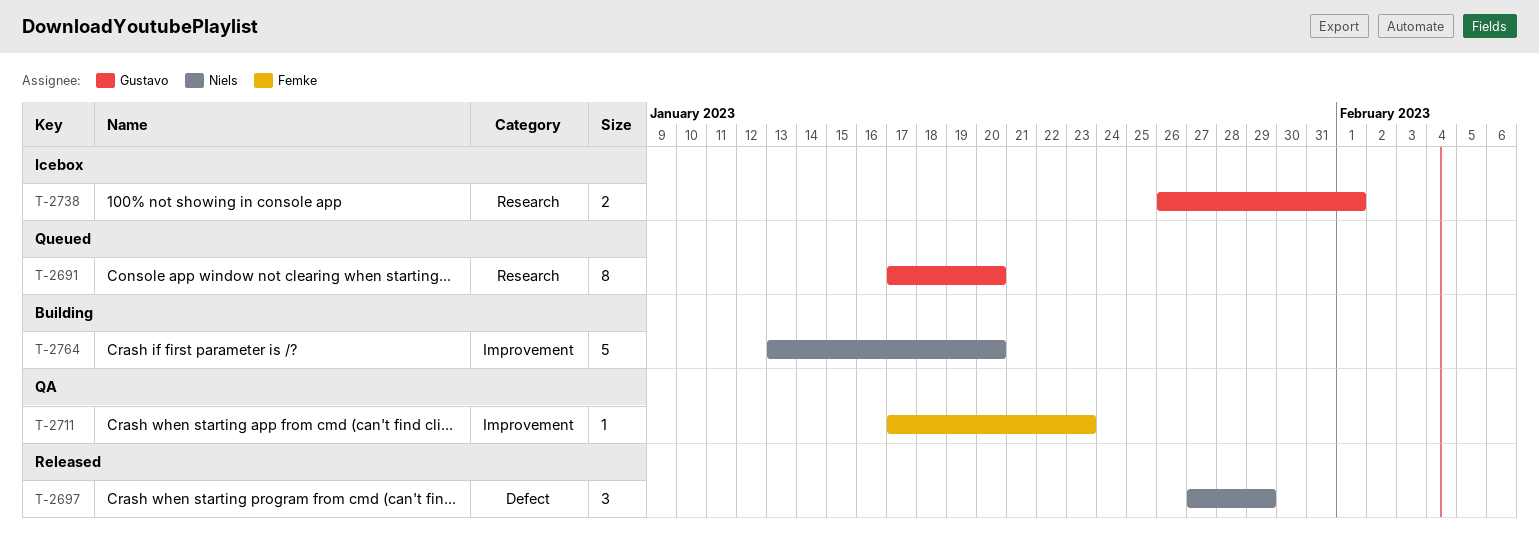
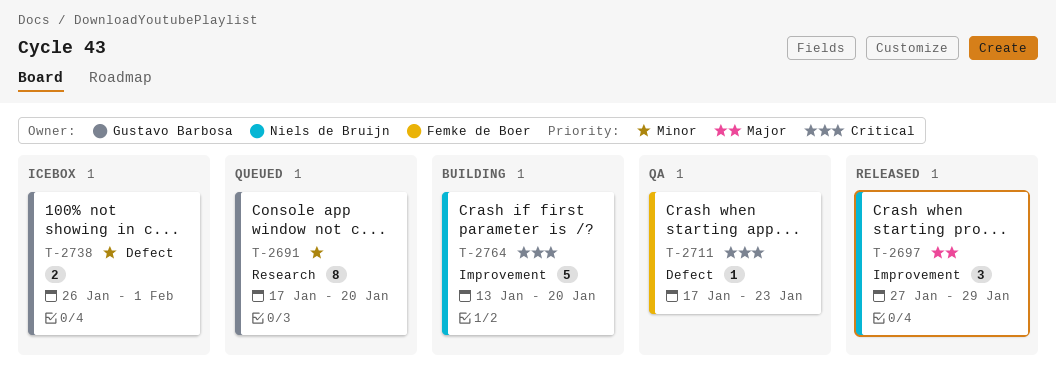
T-2697, label: Defect -> Improvement
T-2711, label: Improvement -> Defect
T-2738, label: Research -> Defect

